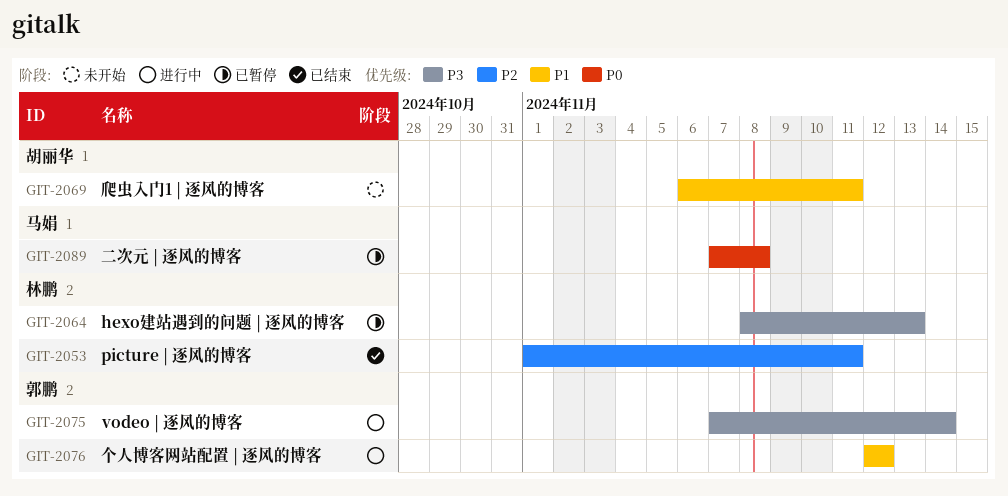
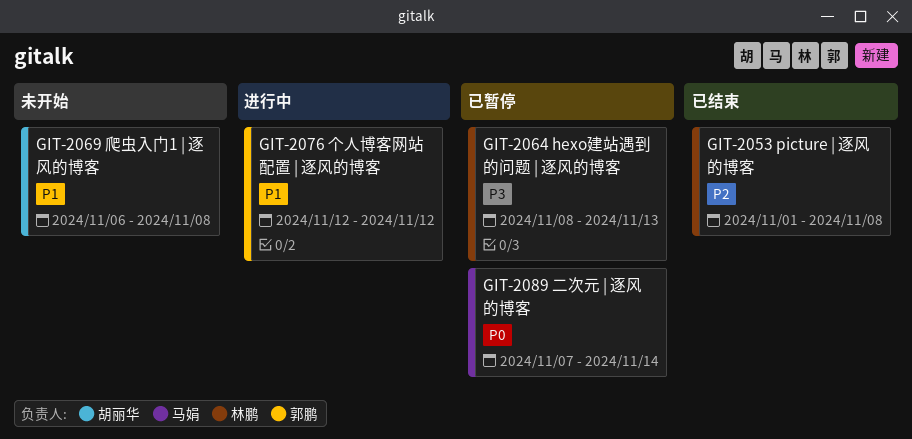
GIT-2053, due: Nov 11 -> Nov 8
GIT-2069, due: Nov 11 -> Nov 8
GIT-2075: present -> none
GIT-2089, due: Nov 8 -> Nov 14

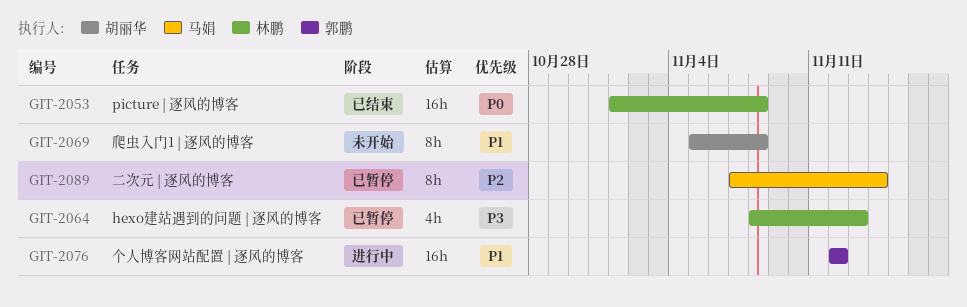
GIT-2053, priority: P2 -> P0
GIT-2069, start: Nov 6 -> Nov 5
GIT-2089, priority: P0 -> P2

